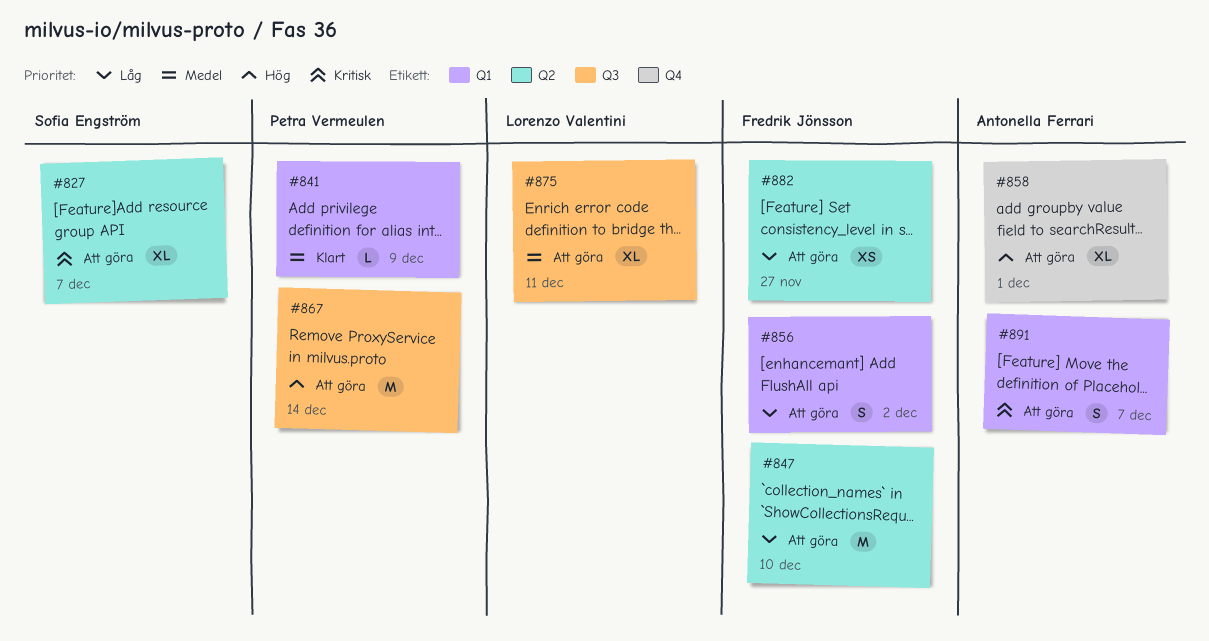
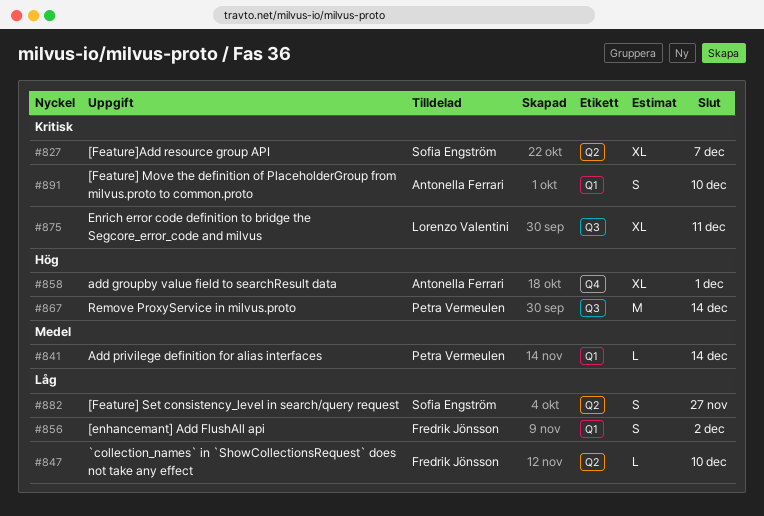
#841, due: Dec 9 -> Dec 14
#847, estimate: M -> L
#875, priority: Medel -> Kritisk
#882, owner: Fredrik Jönsson -> Sofia Engström
#882, estimate: XS -> S
#891, due: Dec 7 -> Dec 10

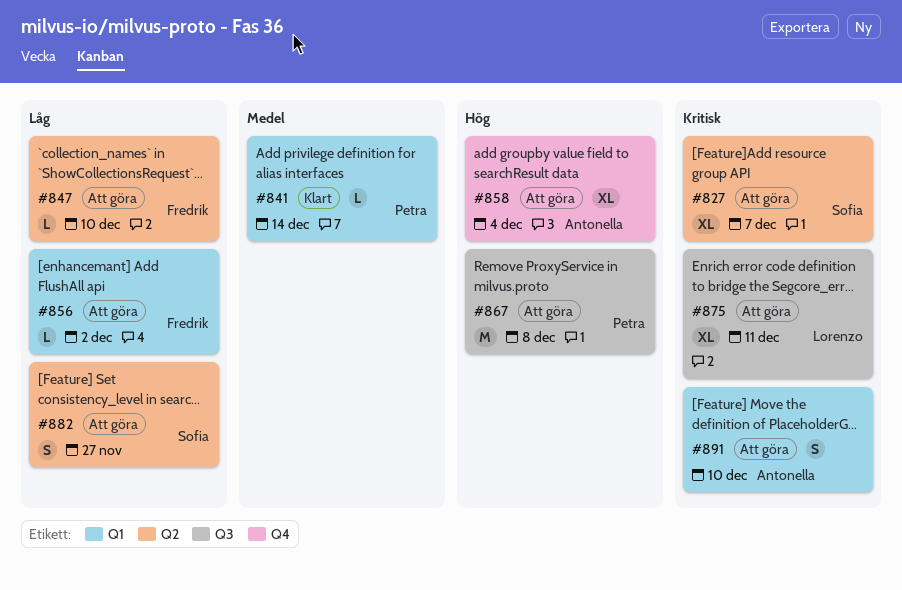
#856, estimate: S -> L
#858, due: Dec 1 -> Dec 4
#867, due: Dec 14 -> Dec 8

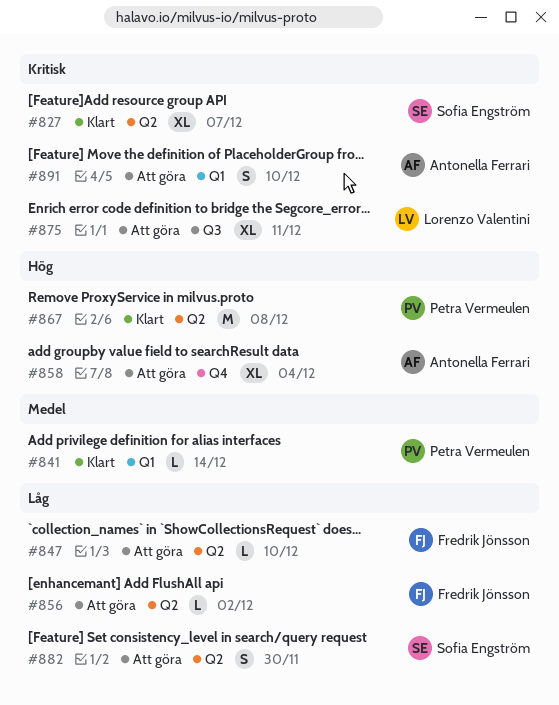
#827, status: Att göra -> Klart
#856, label: Q1 -> Q2
#867, status: Att göra -> Klart
#867, label: Q3 -> Q2
#882, due: Nov 27 -> Nov 30

